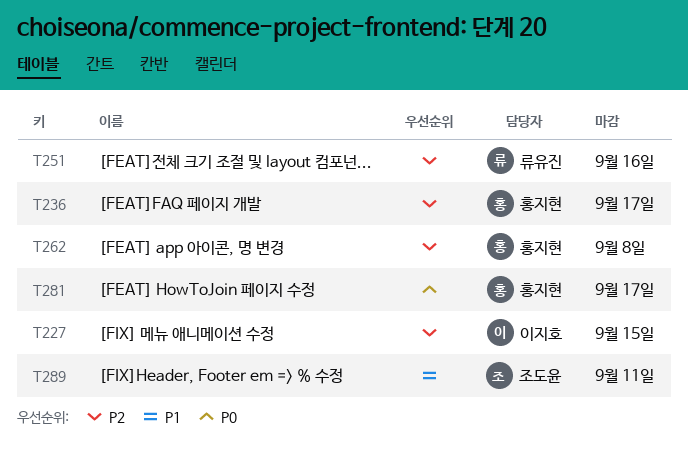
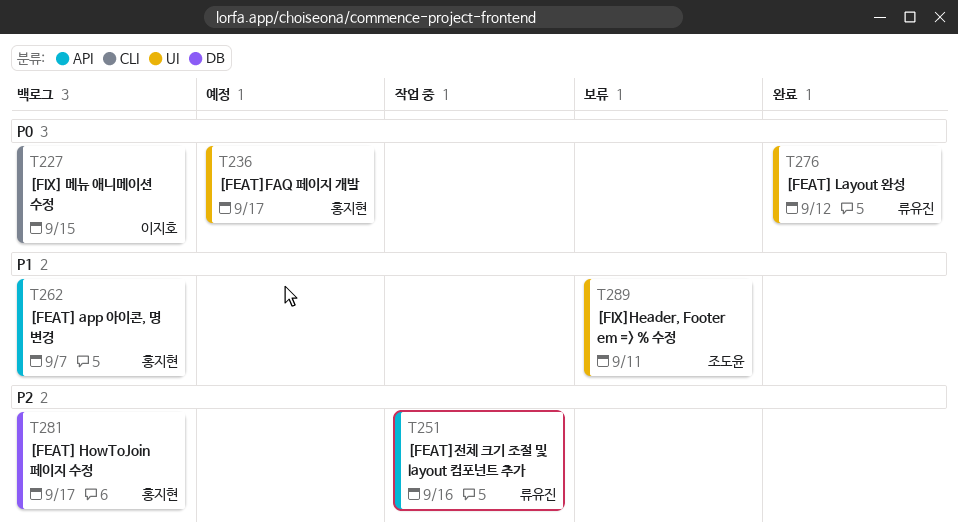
T227, priority: P2 -> P0
T236, priority: P2 -> P0
T262, priority: P2 -> P1
T262, due: Sep 8 -> Sep 7
T276: none -> present
T281, priority: P0 -> P2

